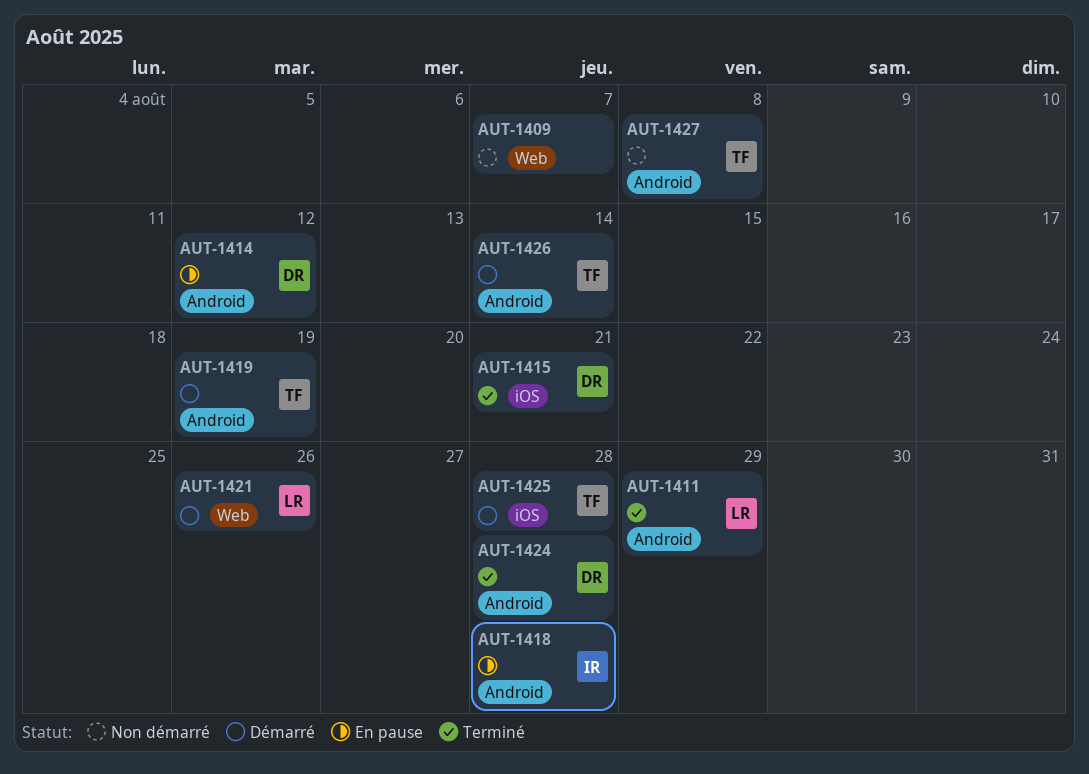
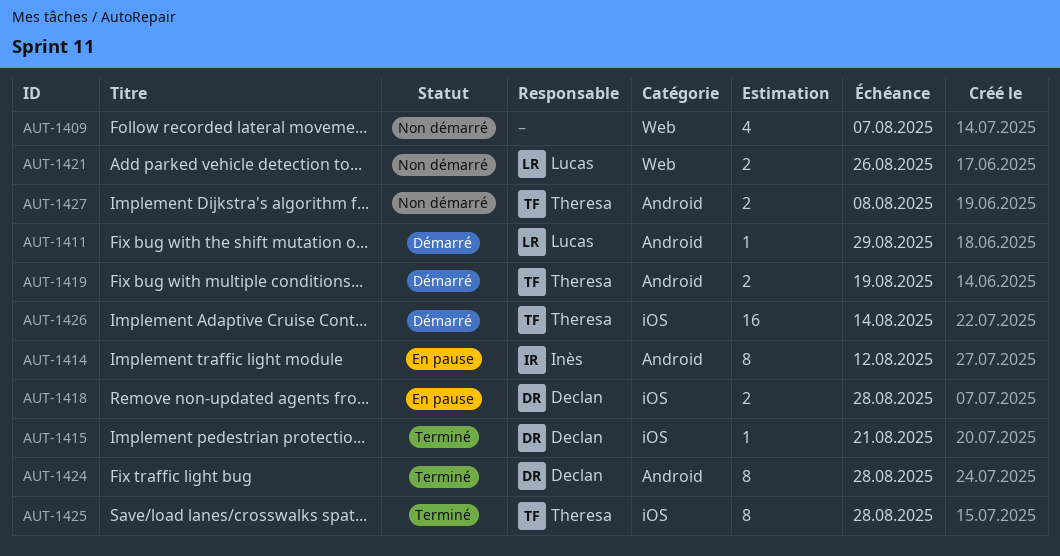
AUT-1411, status: Terminé -> Démarré
AUT-1414, owner: Declan -> Inès
AUT-1418, owner: Inès -> Declan
AUT-1418, label: Android -> iOS
AUT-1421, status: Démarré -> Non démarré
AUT-1425, status: Démarré -> Terminé
AUT-1426, label: Android -> iOS

